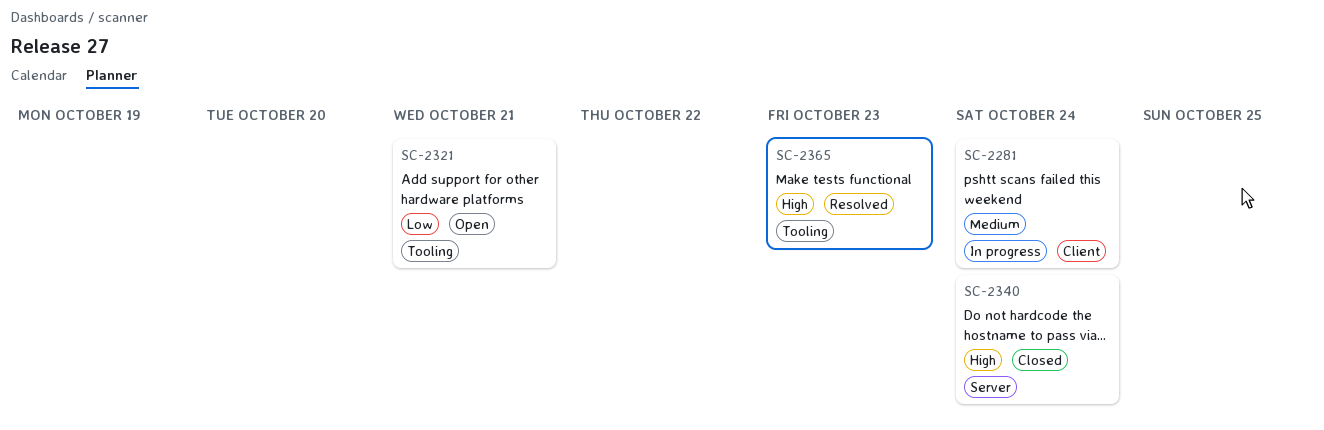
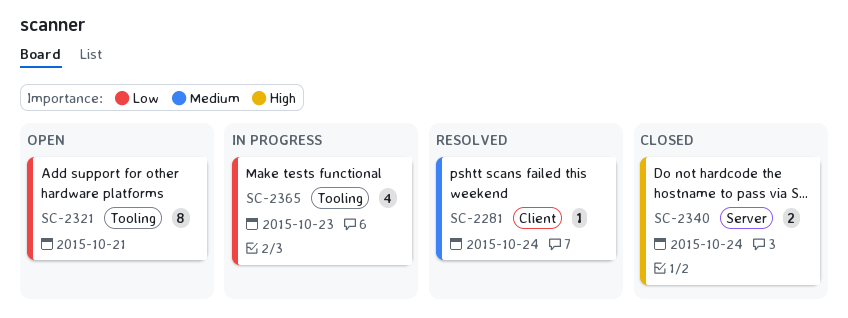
SC-2281, status: In progress -> Resolved
SC-2365, status: Resolved -> In progress
SC-2365, priority: High -> Low

